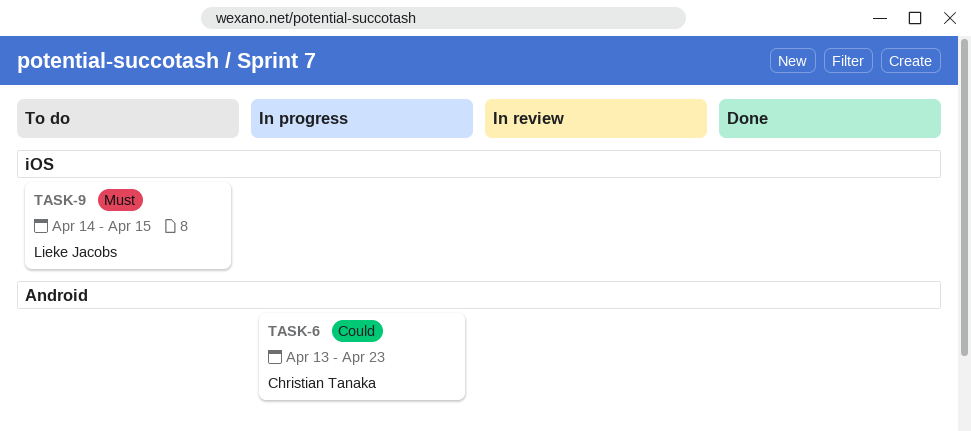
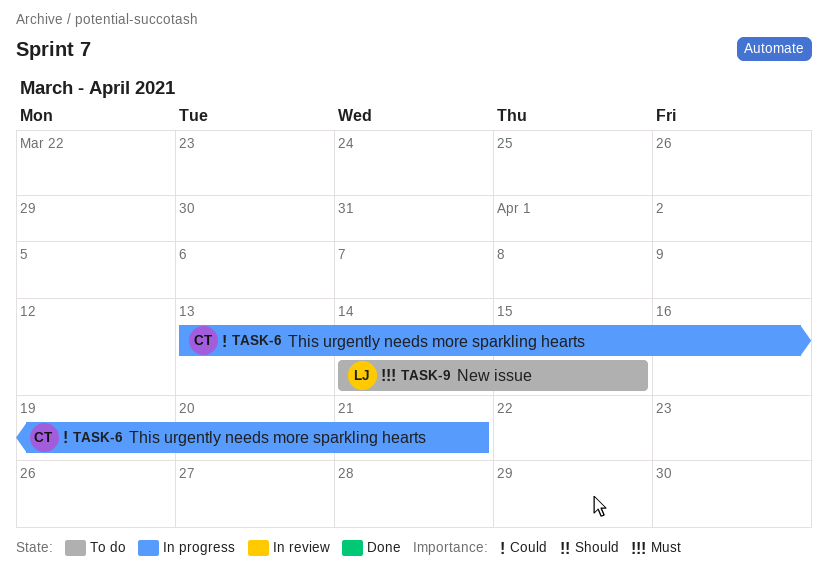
TASK-6, due: Apr 23 -> Apr 21

